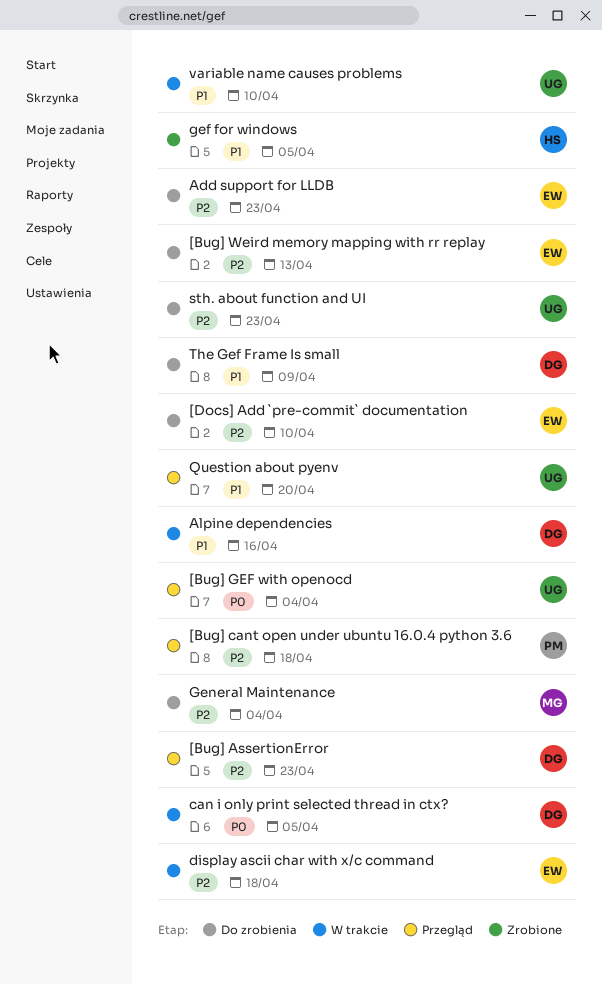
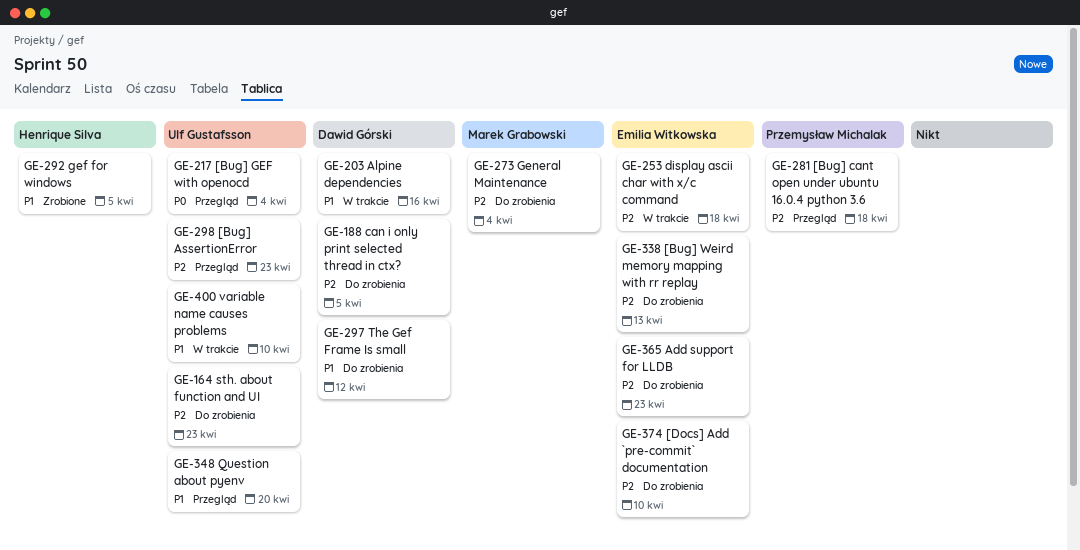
[Bug] AssertionError, owner: Dawid Górski -> Ulf Gustafsson
can i only print selected thread in ctx?, status: W trakcie -> Do zrobienia
can i only print selected thread in ctx?, priority: P0 -> P2
The Gef Frame Is small, due: Apr 9 -> Apr 12

